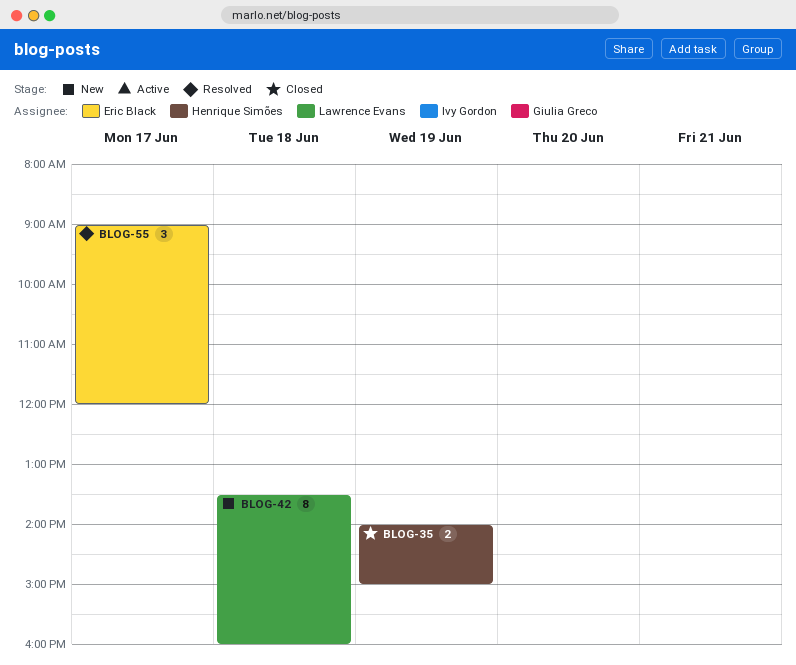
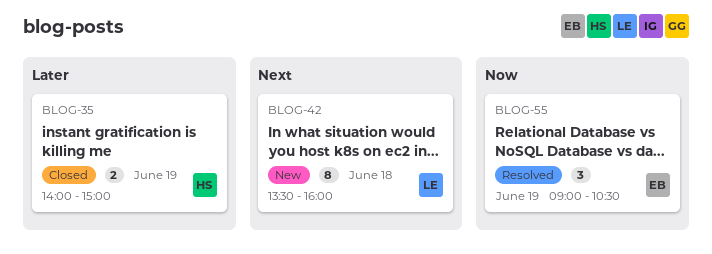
BLOG-55, day: Jun 17 -> Jun 19
BLOG-55, ends: 12:00 -> 10:30

